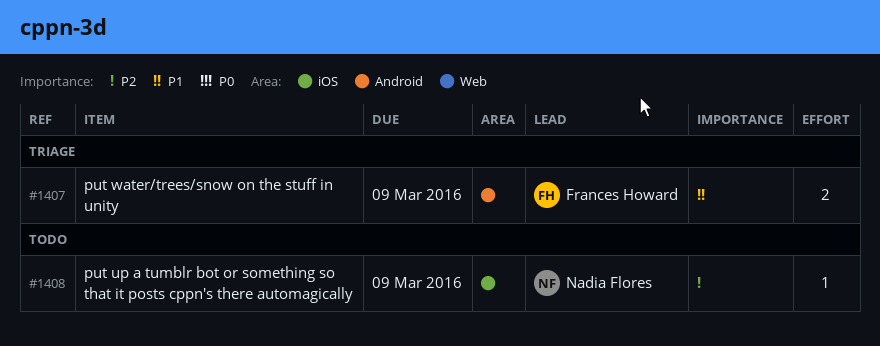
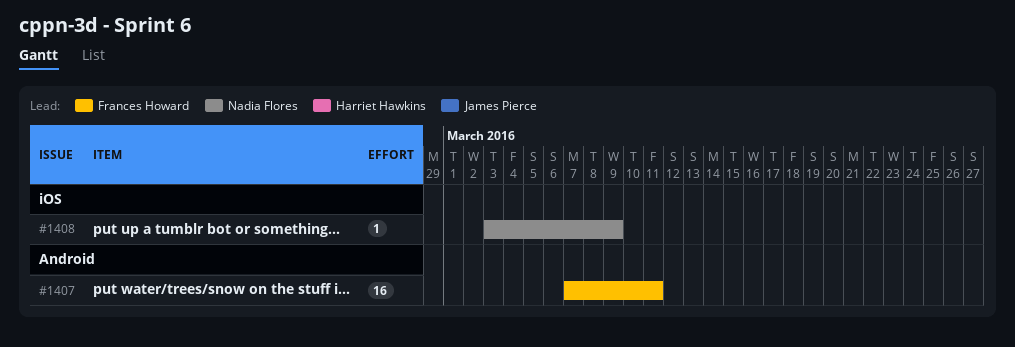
#1407, estimate: 2 -> 16
#1407, due: Mar 9 -> Mar 11

